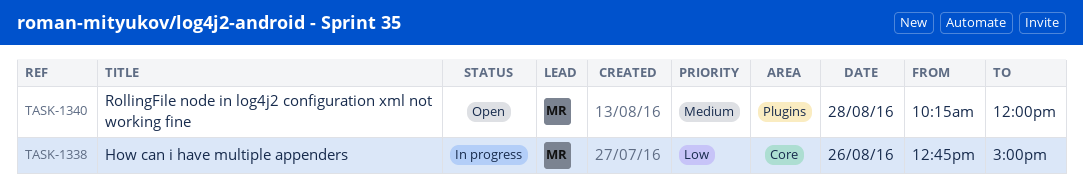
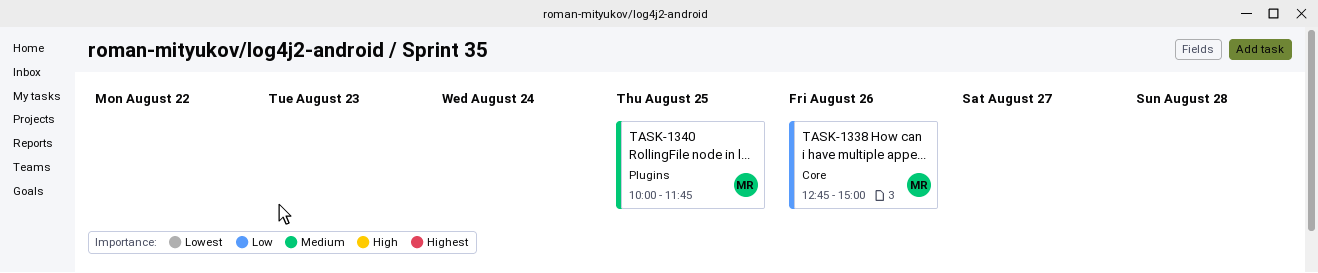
TASK-1340, day: Aug 28 -> Aug 25
TASK-1340, begins: 10:15 -> 10:00
TASK-1340, ends: 12:00 -> 11:45

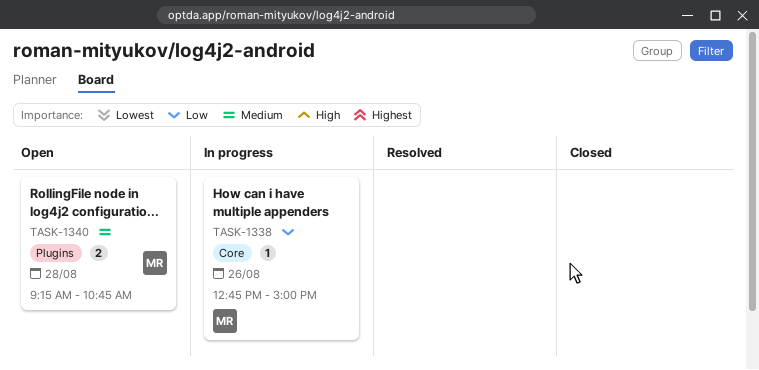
TASK-1340, day: Aug 25 -> Aug 28
TASK-1340, begins: 10:00 -> 09:15
TASK-1340, ends: 11:45 -> 10:45

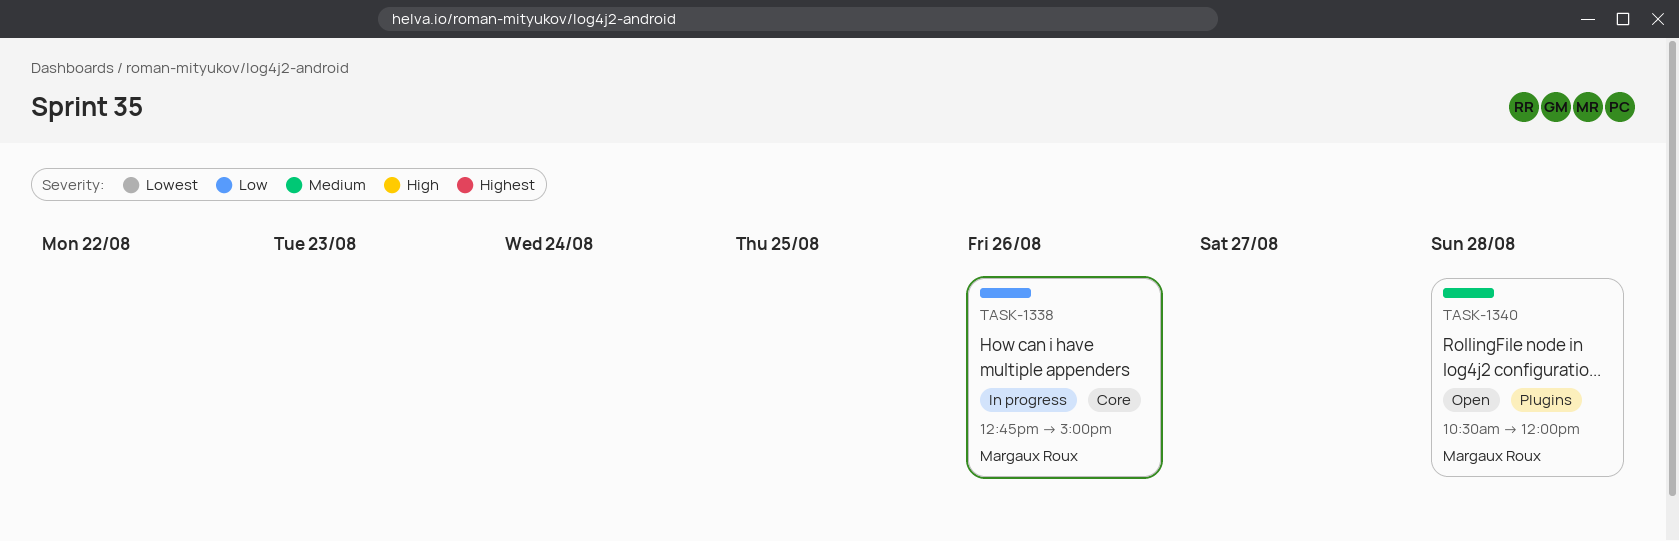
TASK-1340, begins: 09:15 -> 10:30
TASK-1340, ends: 10:45 -> 12:00

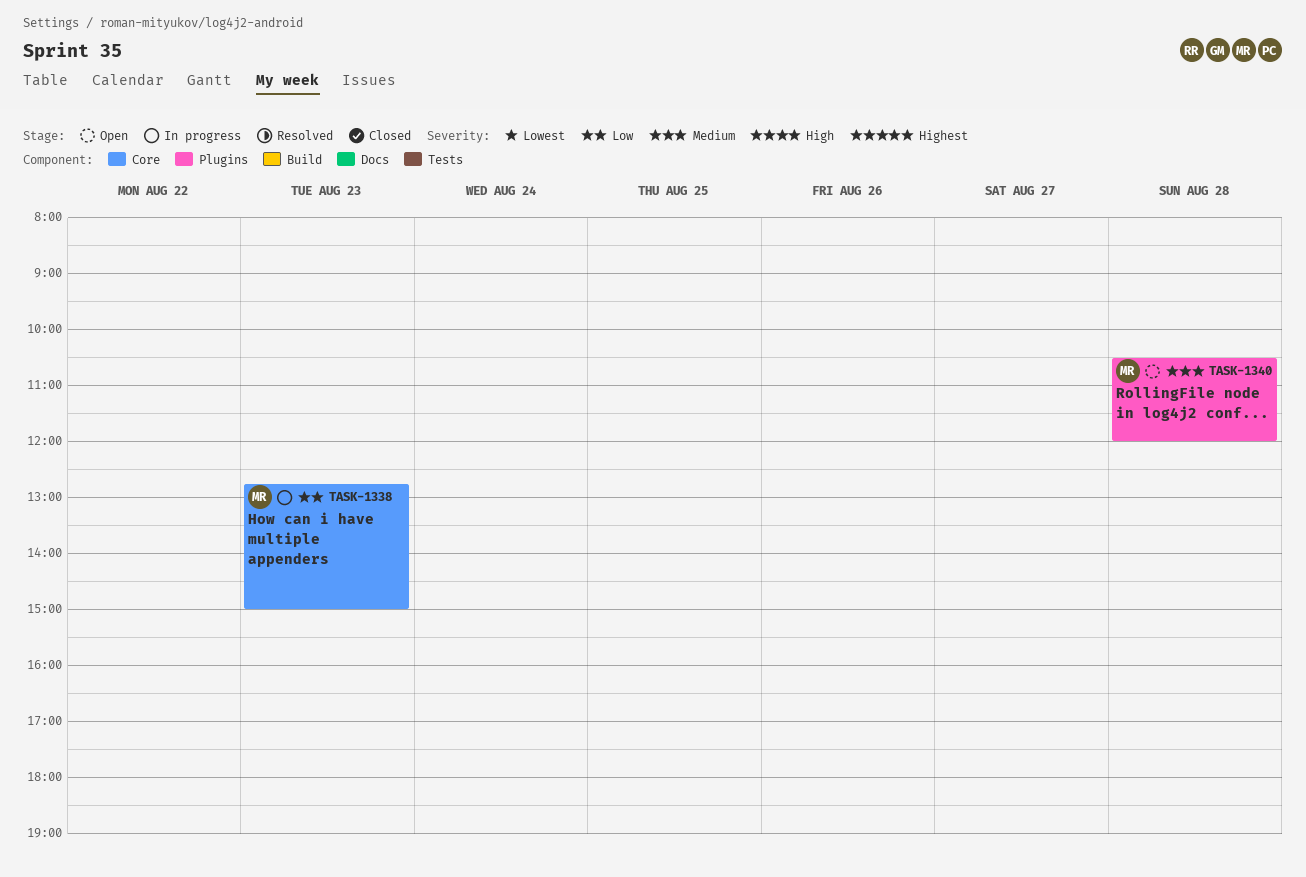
TASK-1338, day: Aug 26 -> Aug 23

